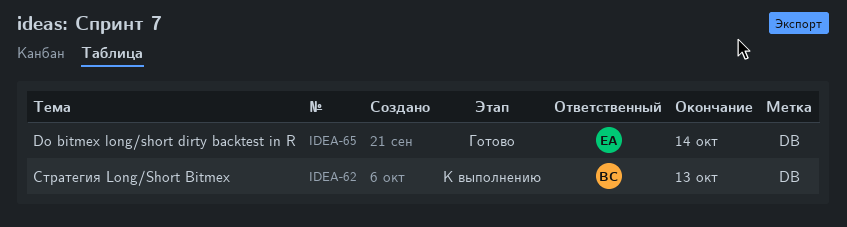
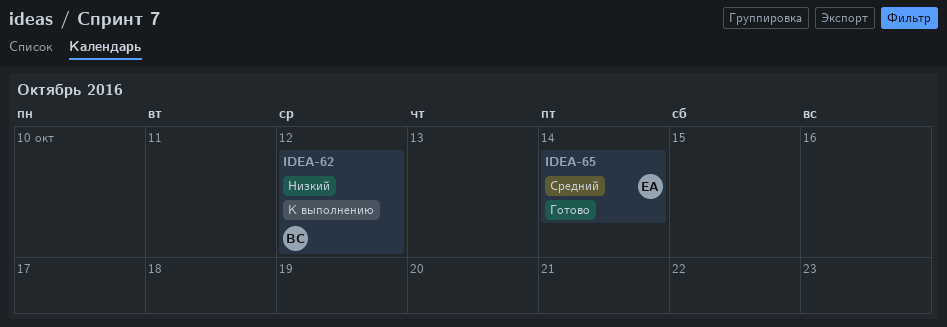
IDEA-62, due: Oct 13 -> Oct 12

